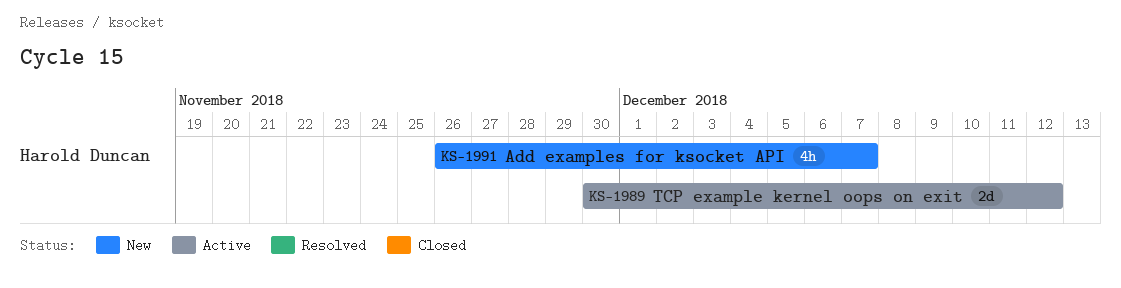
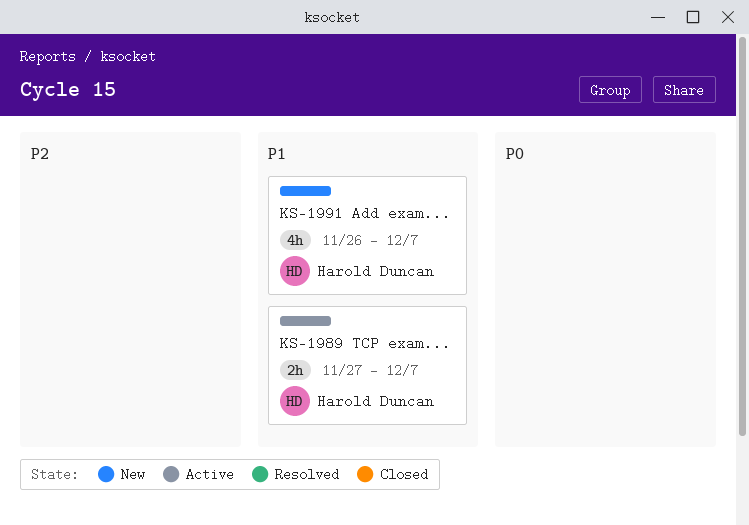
KS-1989, estimate: 2d -> 2h
KS-1989, start: Nov 30 -> Nov 27
KS-1989, due: Dec 12 -> Dec 7

